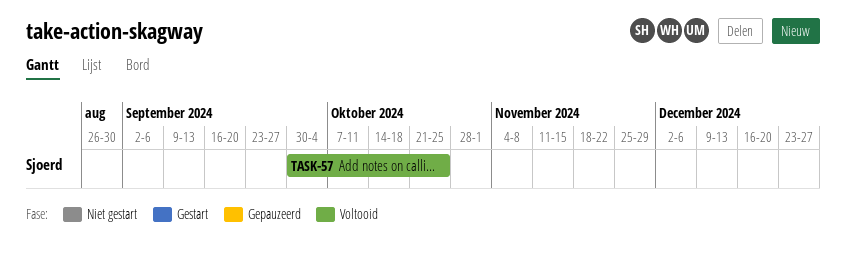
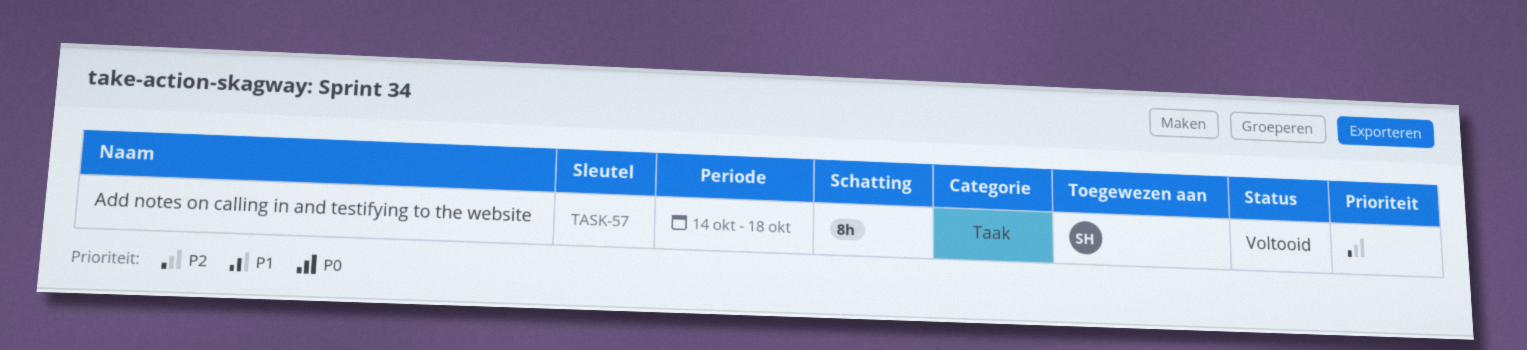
TASK-57, start: Sep 30 -> Oct 14
TASK-57, due: Oct 25 -> Oct 18

